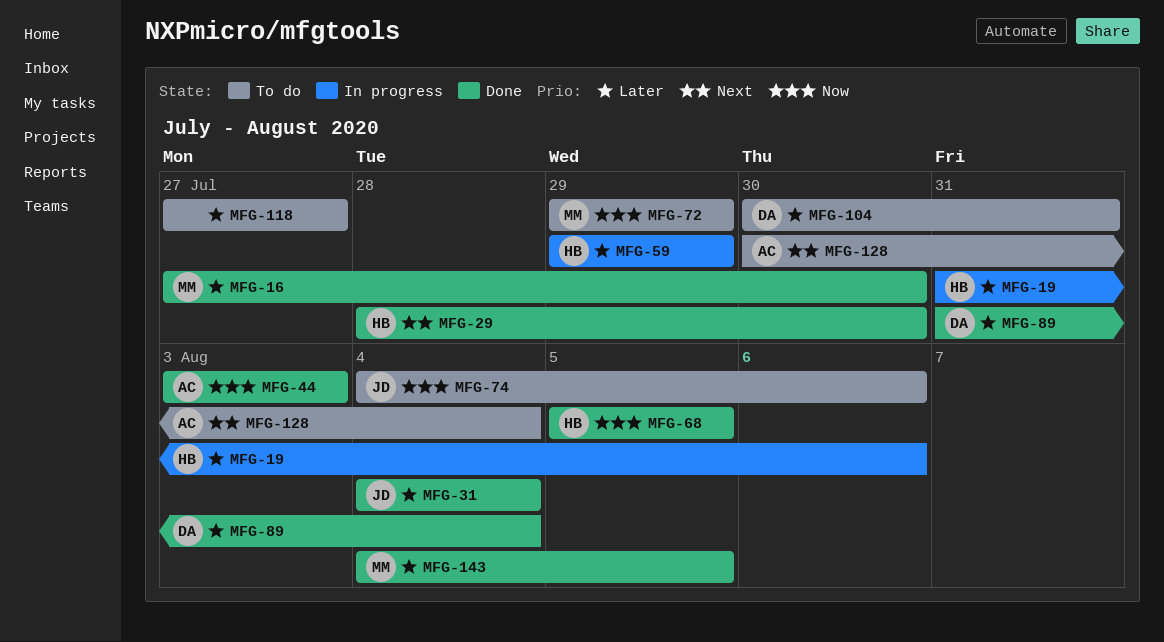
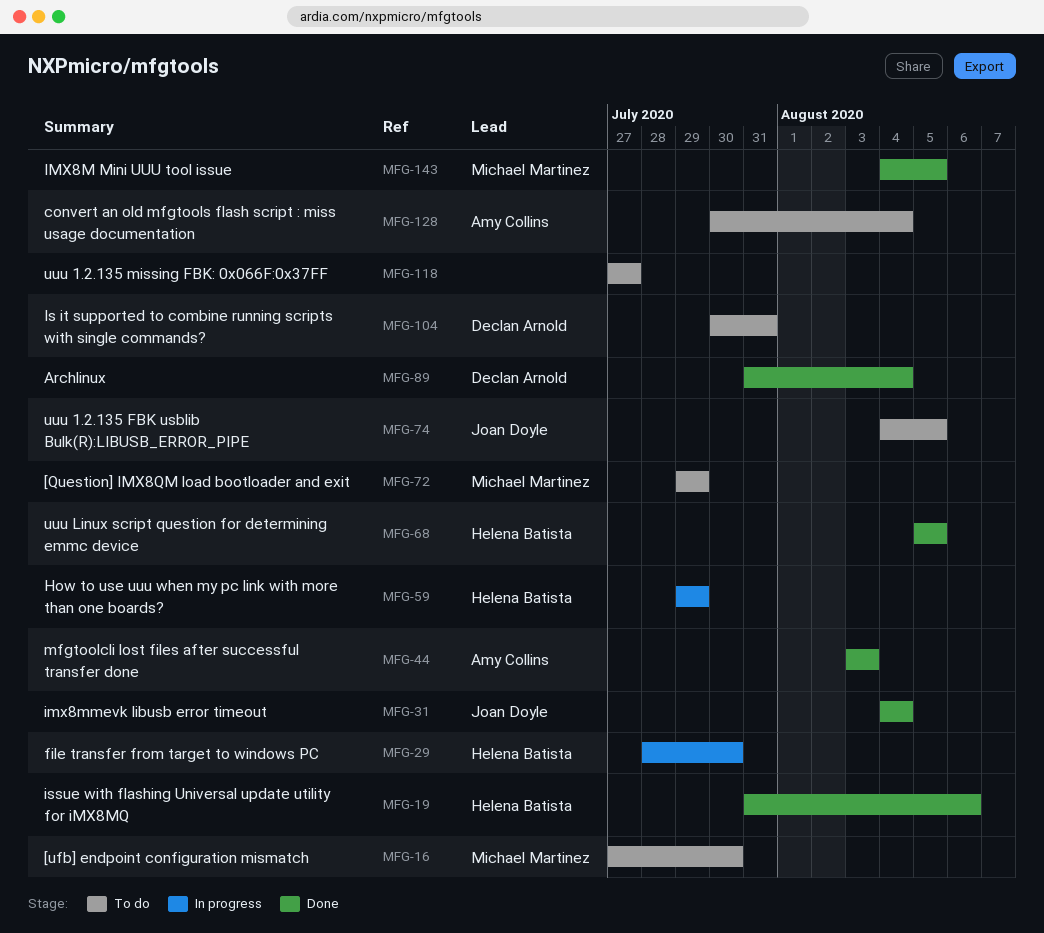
MFG-16, status: Done -> To do
MFG-19, status: In progress -> Done
MFG-29, status: Done -> In progress
MFG-74, due: Aug 6 -> Aug 5

